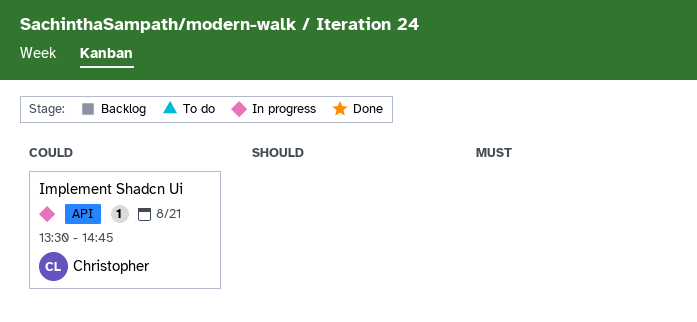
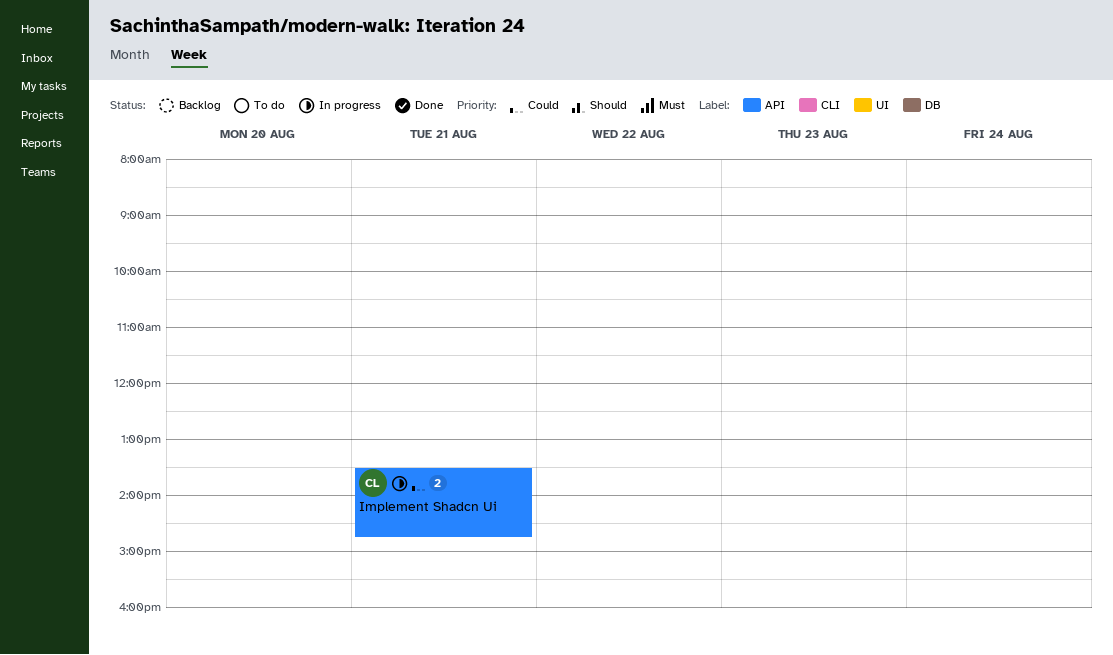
Implement Shadcn Ui, estimate: 1 -> 2

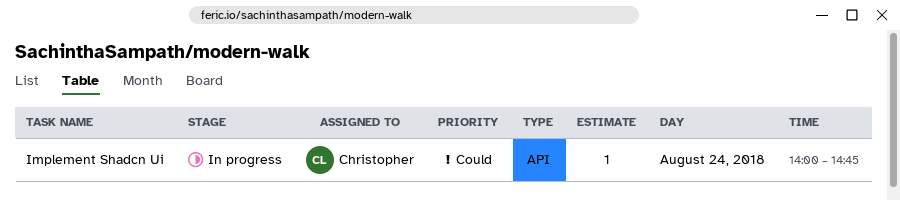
Implement Shadcn Ui, estimate: 2 -> 1
Implement Shadcn Ui, day: Aug 21 -> Aug 24
Implement Shadcn Ui, begins: 13:30 -> 14:00

